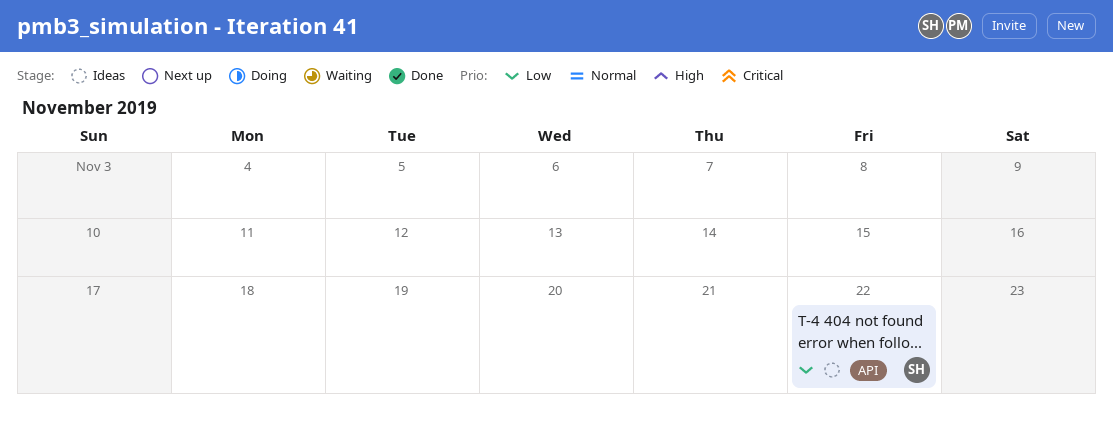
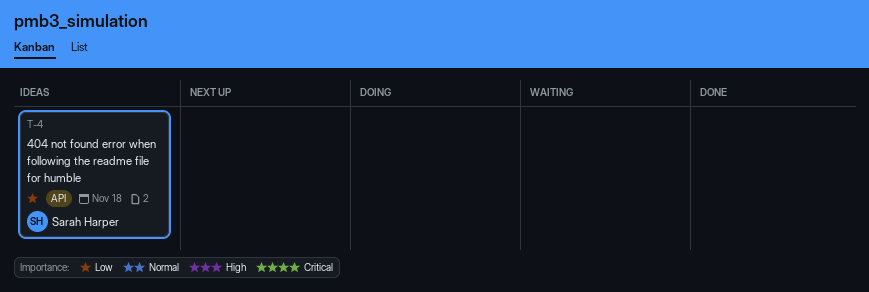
T-4, due: Nov 22 -> Nov 18

